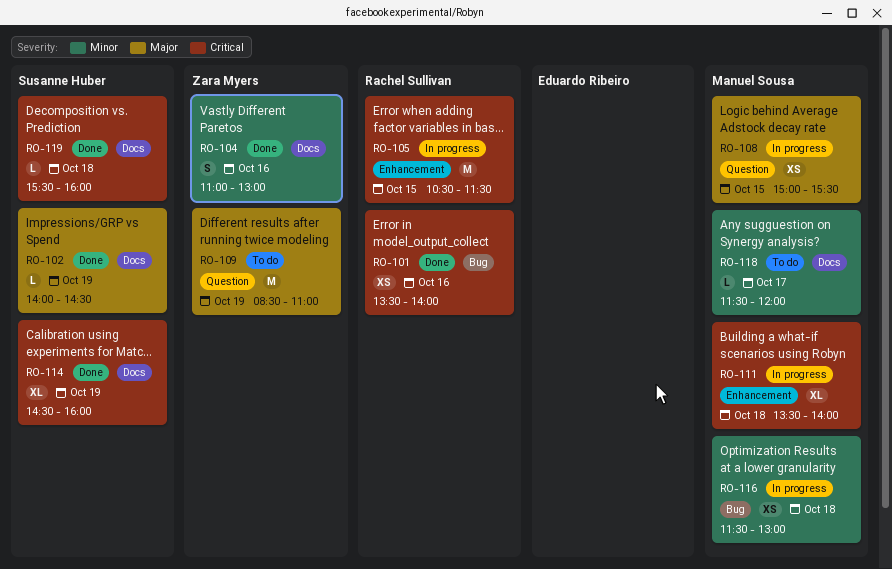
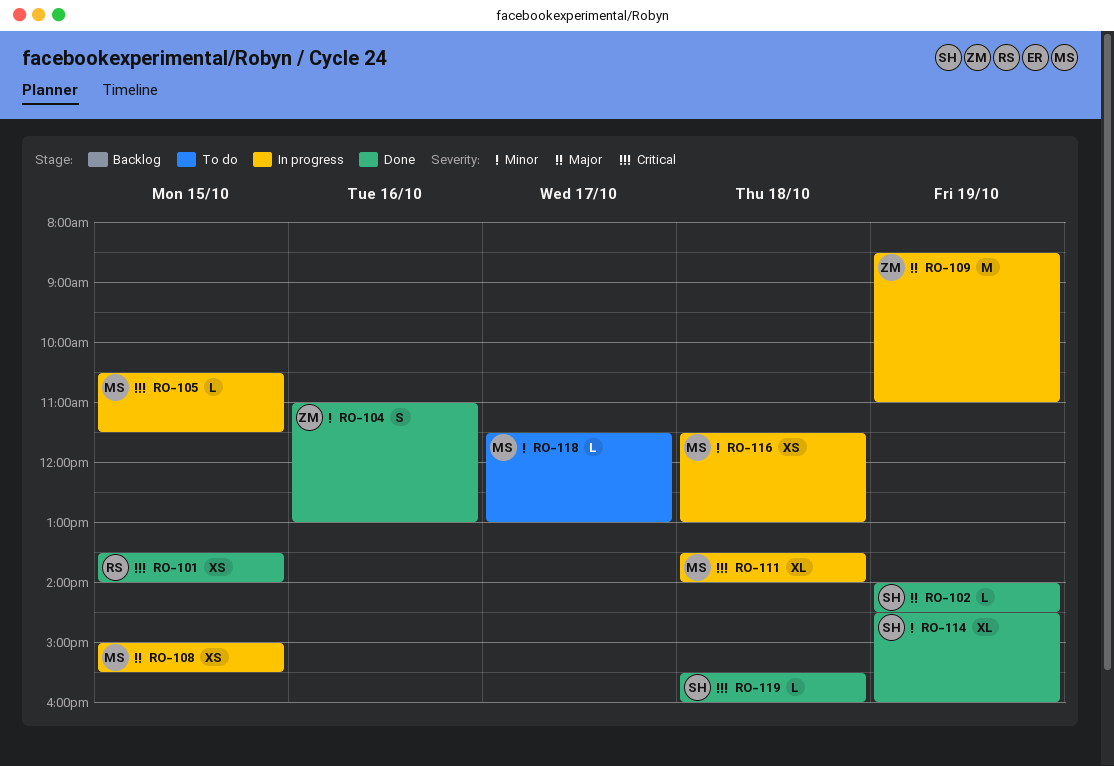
RO-101, day: Oct 16 -> Oct 15
RO-105, owner: Rachel Sullivan -> Manuel Sousa
RO-105, estimate: M -> L
RO-109, status: To do -> In progress
RO-114, priority: Critical -> Minor
RO-118, ends: 12:00 -> 13:00

